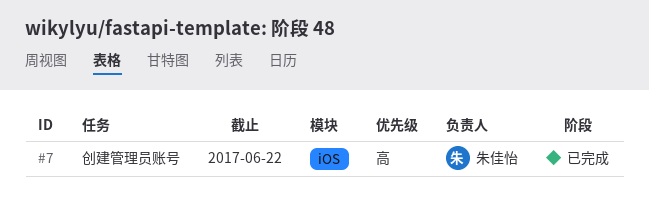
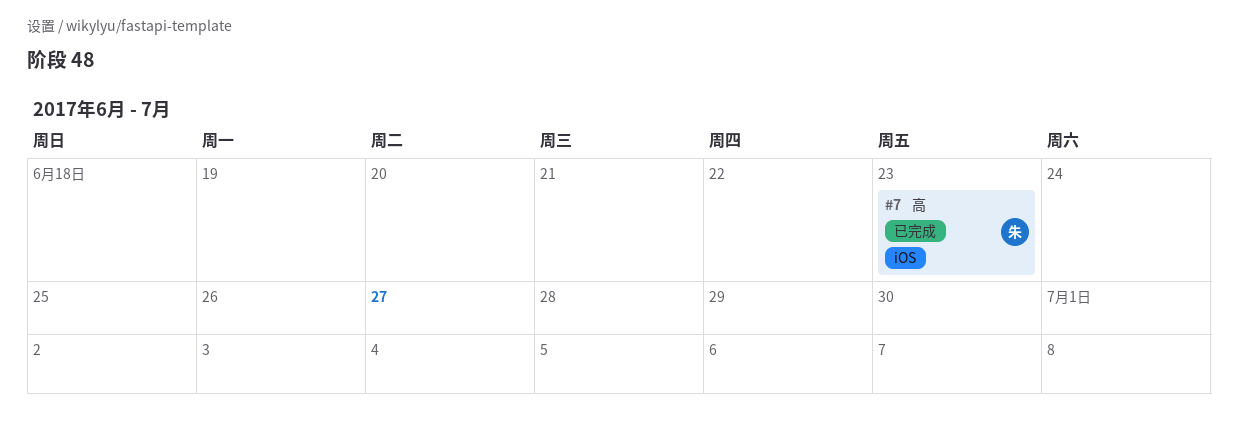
#7, due: Jun 22 -> Jun 23

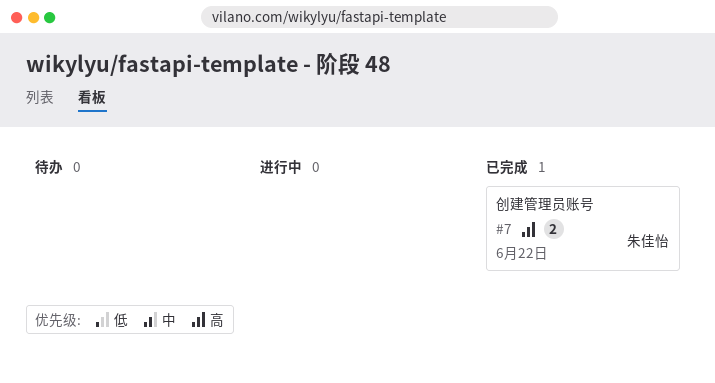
#7, due: Jun 23 -> Jun 22

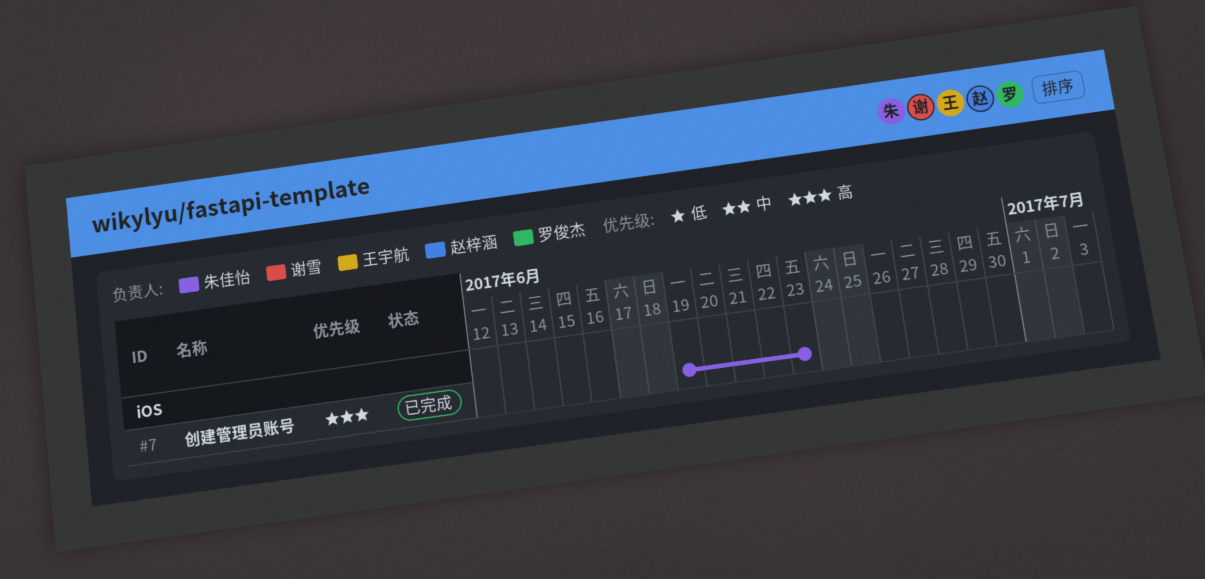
#7, due: Jun 22 -> Jun 23

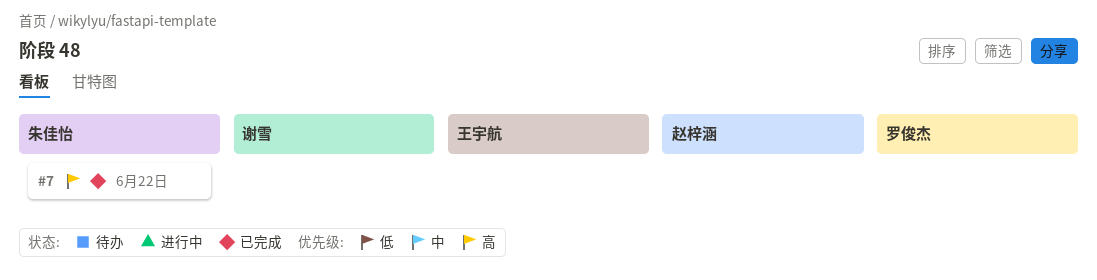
#7, due: Jun 23 -> Jun 22

